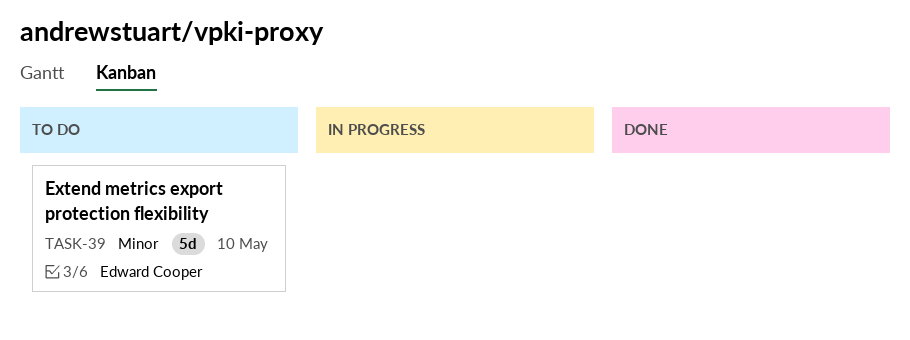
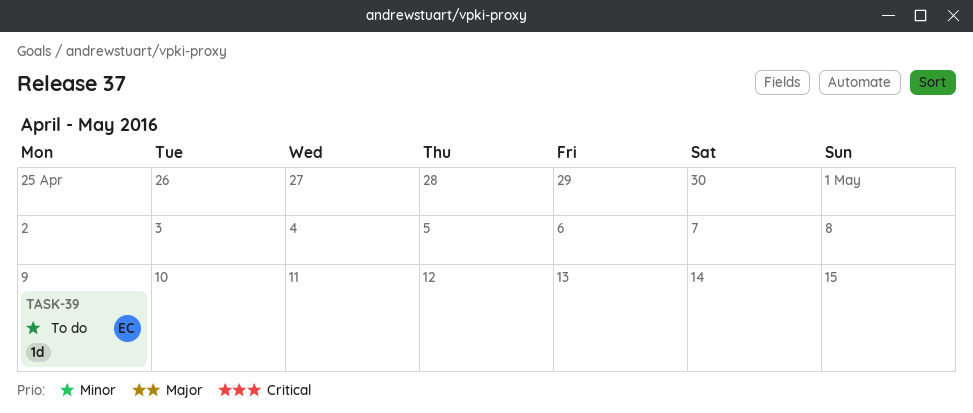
TASK-39, estimate: 5d -> 1d
TASK-39, due: May 10 -> May 9

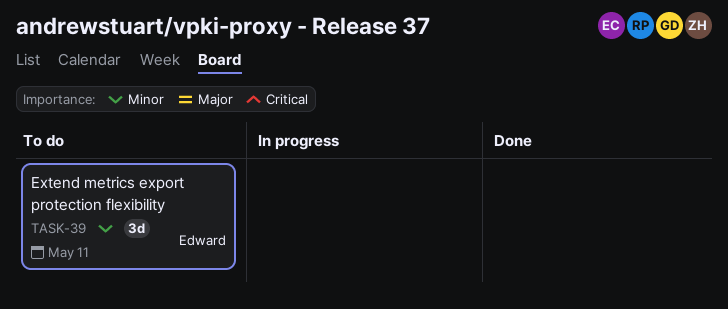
TASK-39, estimate: 1d -> 3d
TASK-39, due: May 9 -> May 11

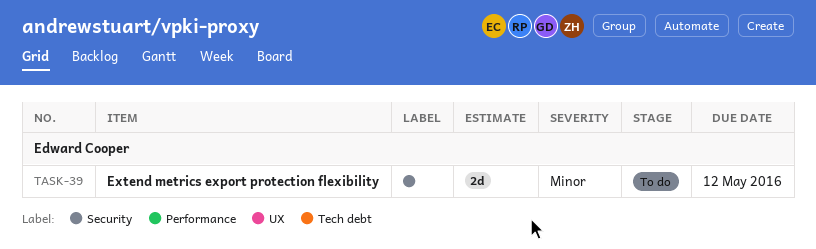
TASK-39, estimate: 3d -> 2d
TASK-39, due: May 11 -> May 12

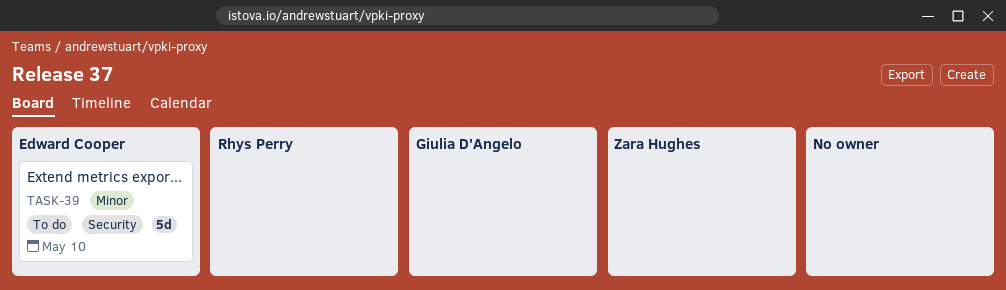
TASK-39, estimate: 2d -> 5d
TASK-39, due: May 12 -> May 10

